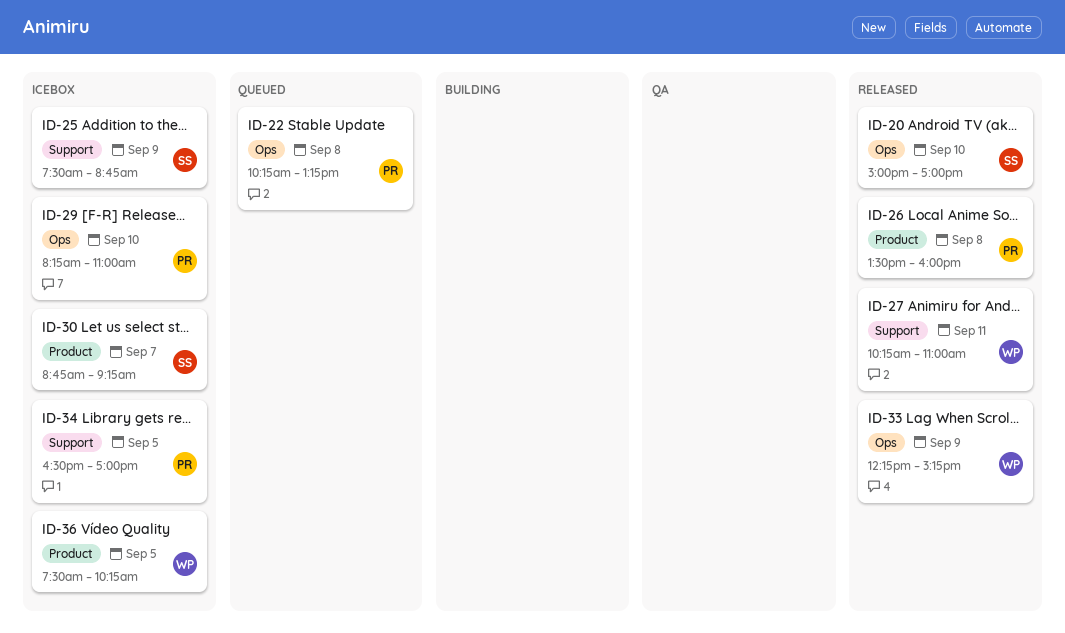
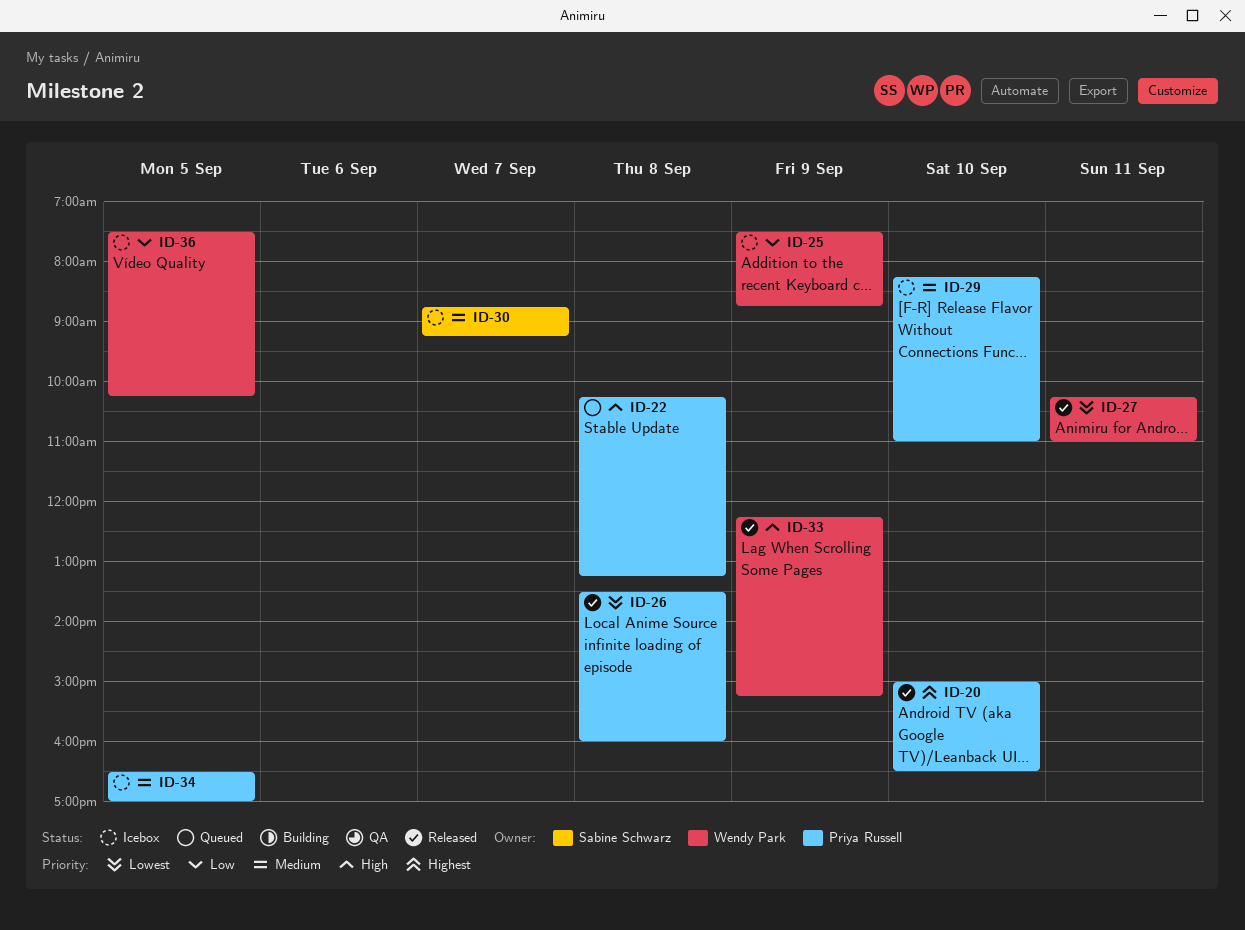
ID-20, owner: Sabine Schwarz -> Priya Russell
ID-20, ends: 17:00 -> 16:30
ID-25, owner: Sabine Schwarz -> Wendy Park

